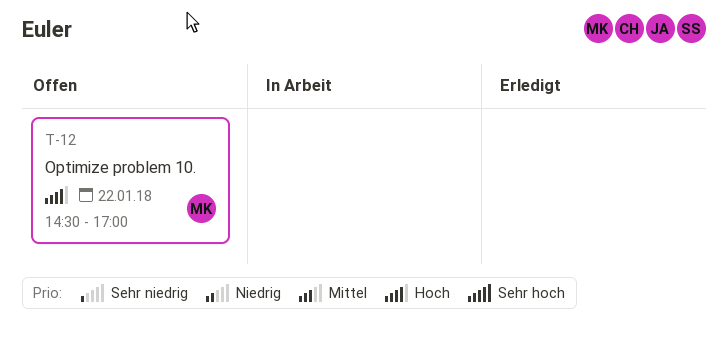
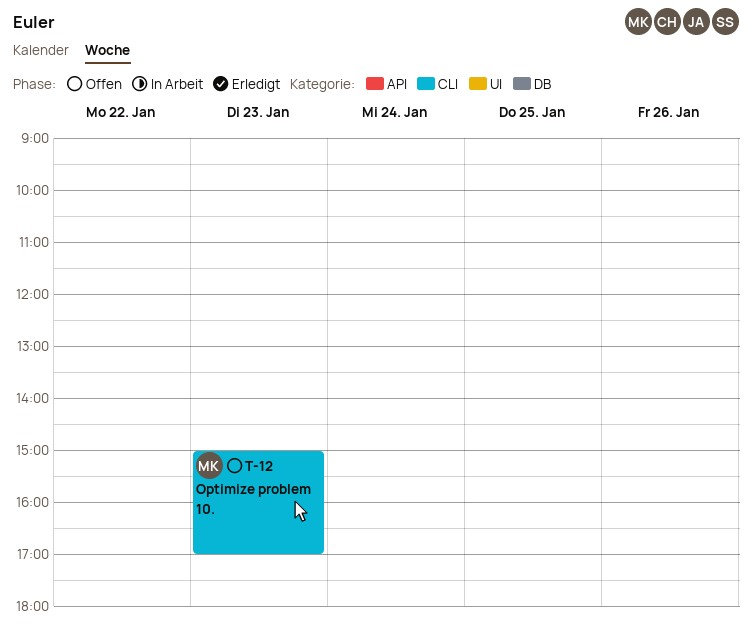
T-12, day: Jan 22 -> Jan 23
T-12, begins: 14:30 -> 15:00

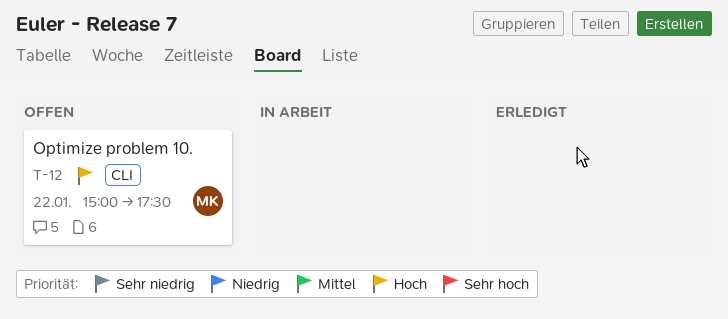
T-12, day: Jan 23 -> Jan 22
T-12, ends: 17:00 -> 17:30

